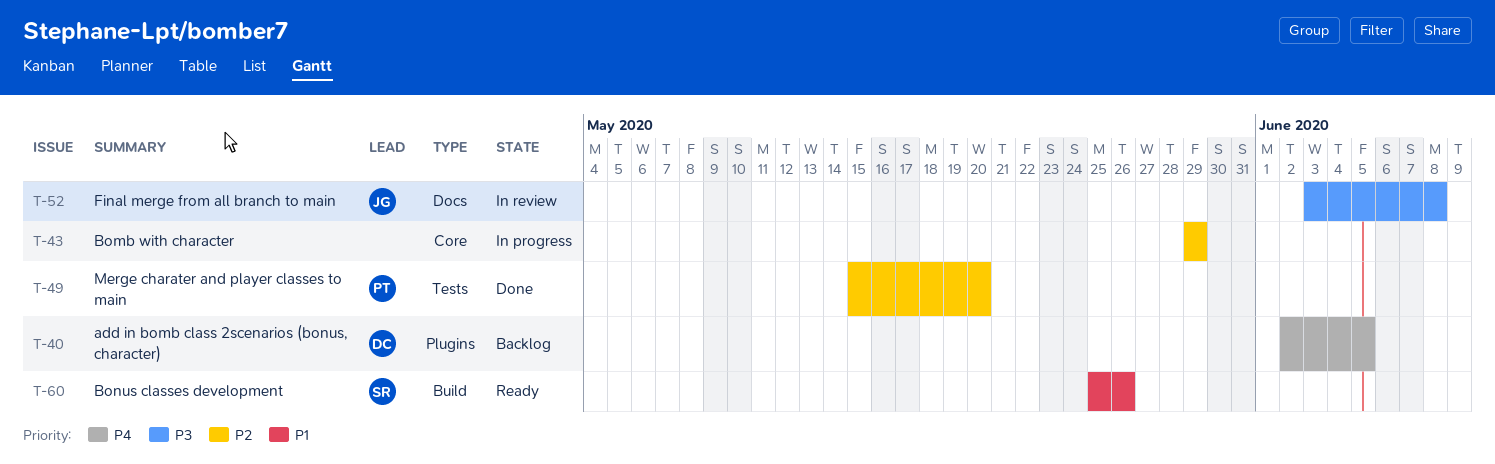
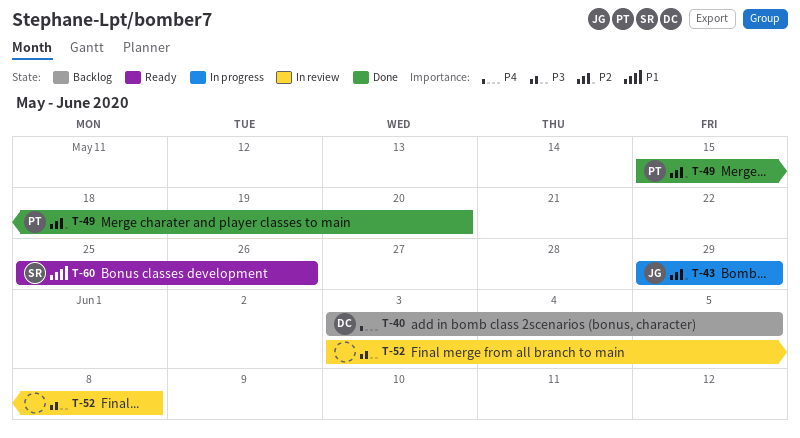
T-40, start: Jun 2 -> Jun 3
T-43, owner: none -> JG
T-52, owner: JG -> none

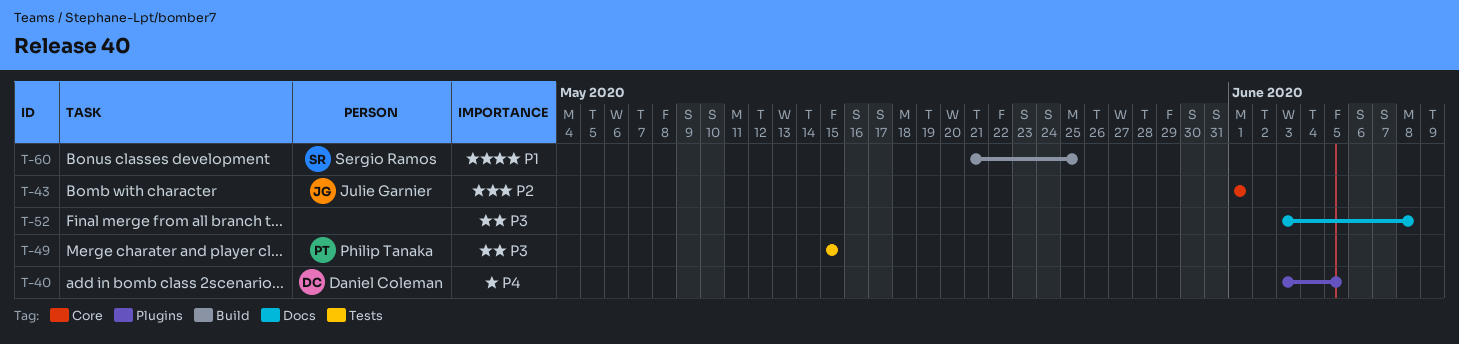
T-43, start: May 29 -> Jun 1
T-43, due: May 29 -> Jun 1
T-49, priority: P2 -> P3
T-49, due: May 20 -> May 15
T-60, start: May 25 -> May 21
T-60, due: May 26 -> May 25

